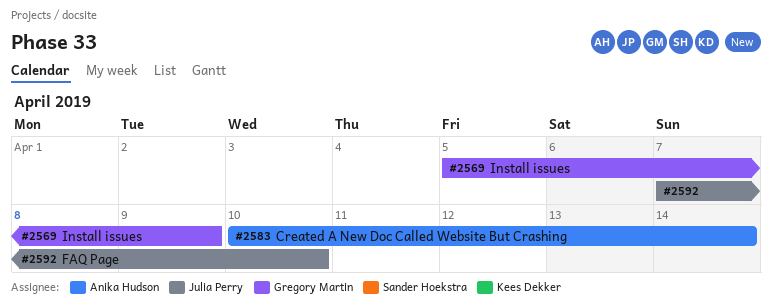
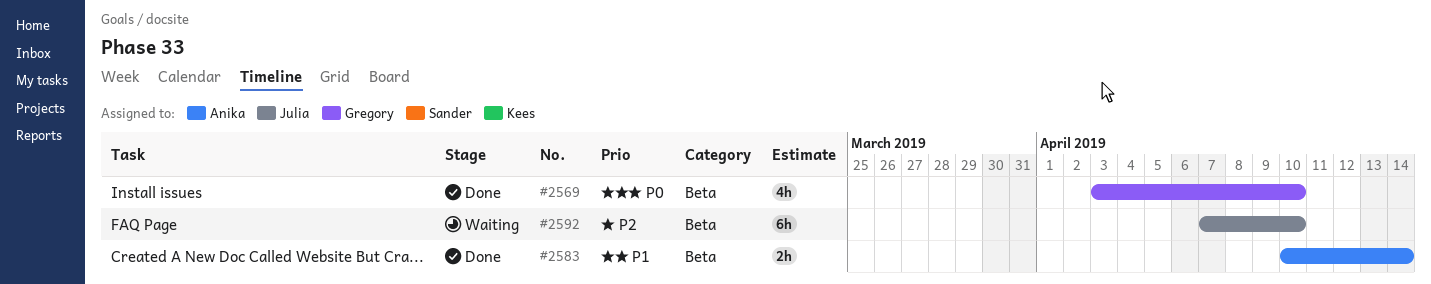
#2569, start: Apr 5 -> Apr 3
#2569, due: Apr 9 -> Apr 10

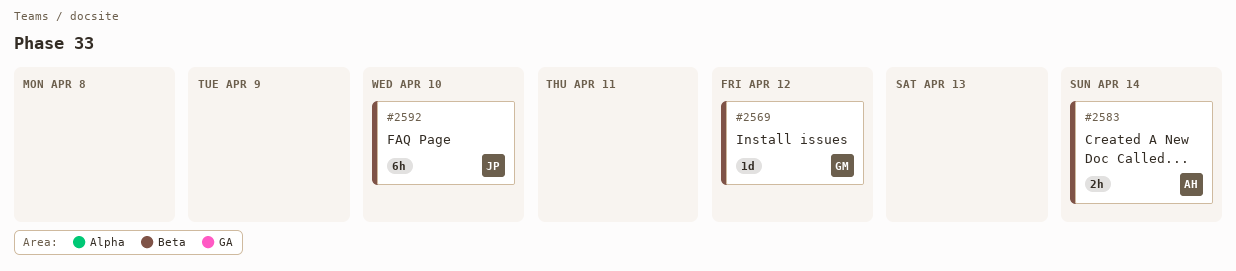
#2569, estimate: 4h -> 1d
#2569, due: Apr 10 -> Apr 12

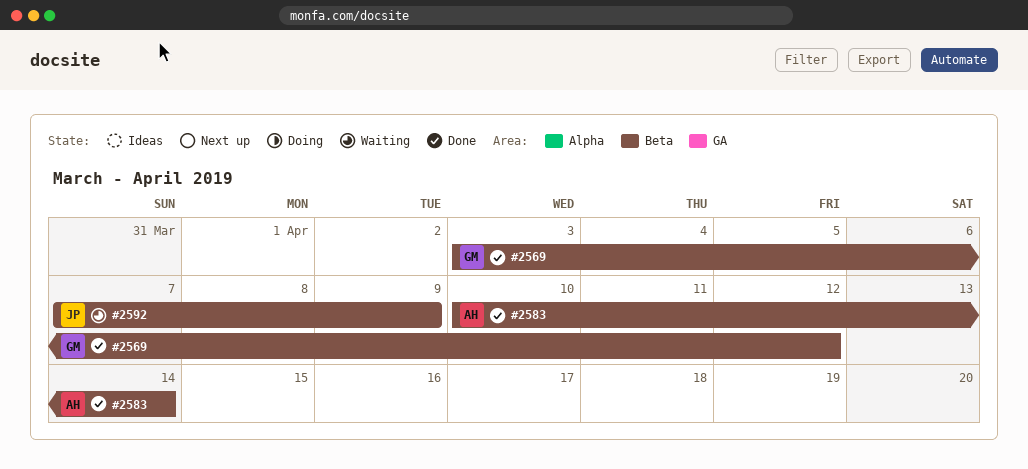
#2592, due: Apr 10 -> Apr 9

